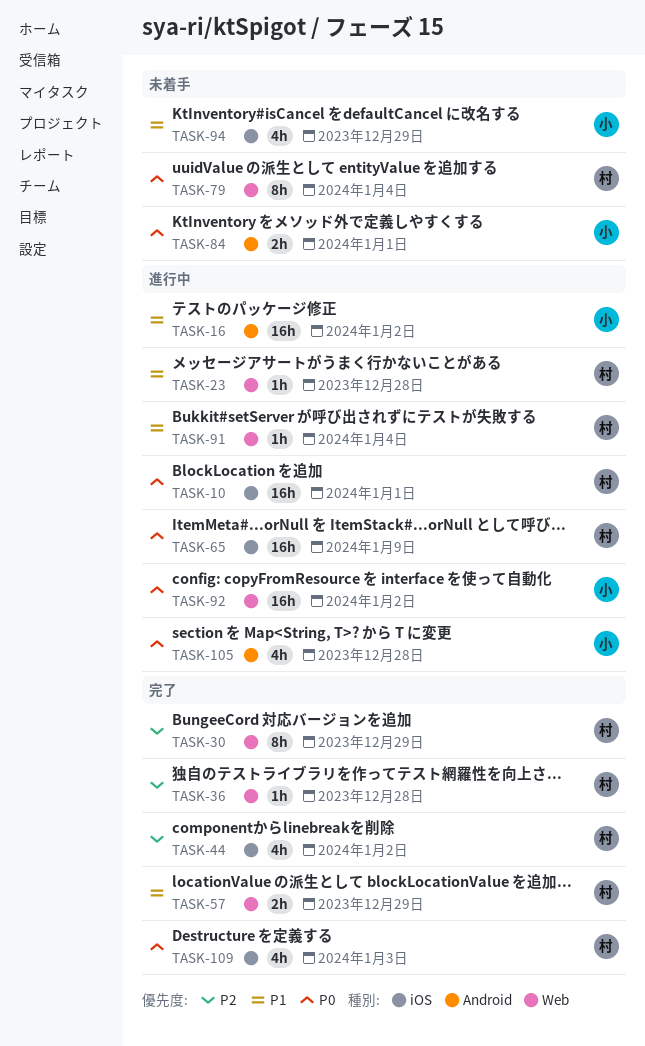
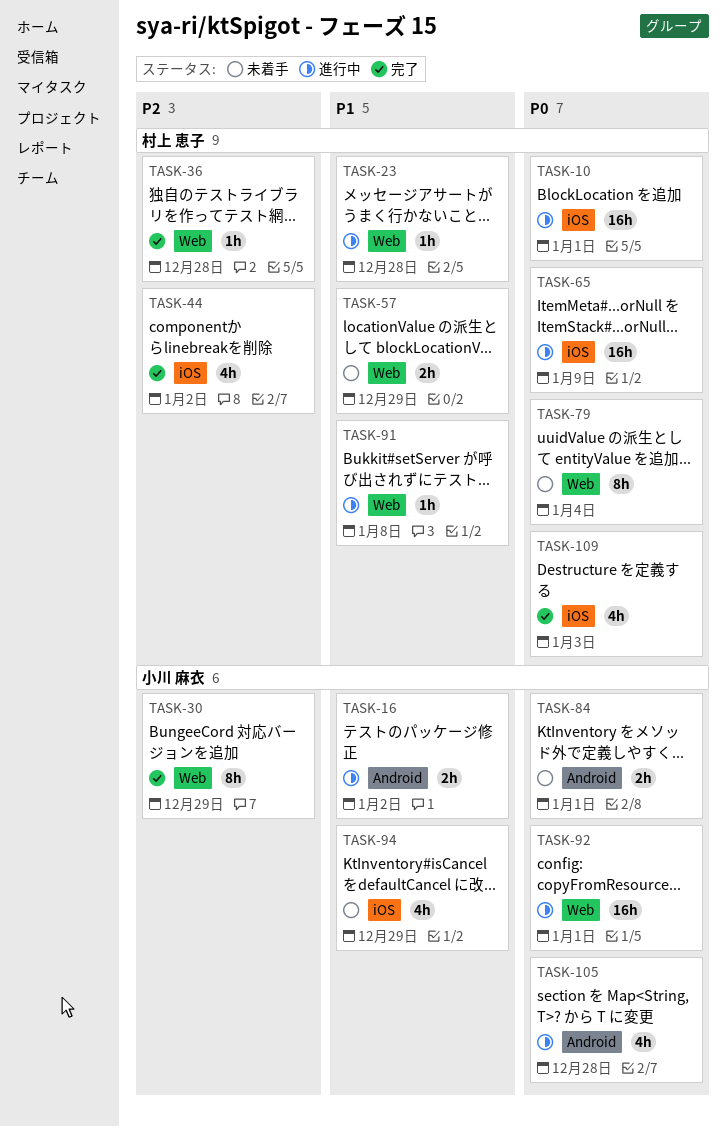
TASK-16, estimate: 16h -> 2h
TASK-30, owner: 村上 恵子 -> 小川 麻衣
TASK-57, status: 完了 -> 未着手
TASK-91, due: Jan 4 -> Jan 8
TASK-92, due: Jan 2 -> Jan 1

